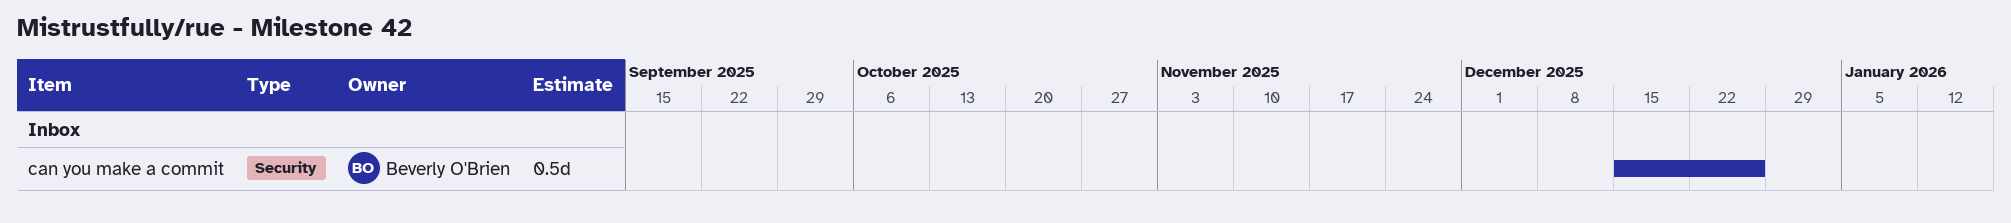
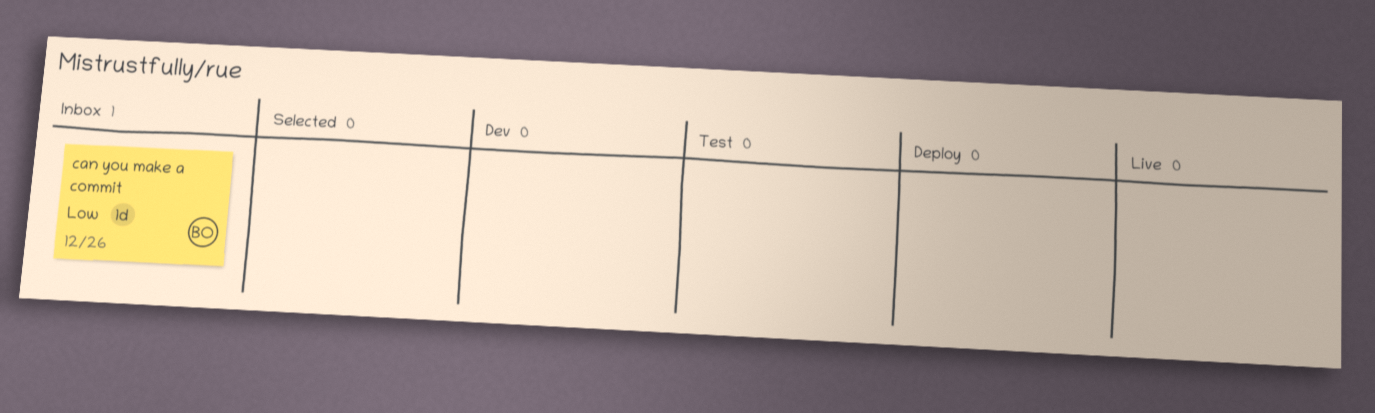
can you make a commit, estimate: 0.5d -> 1d

